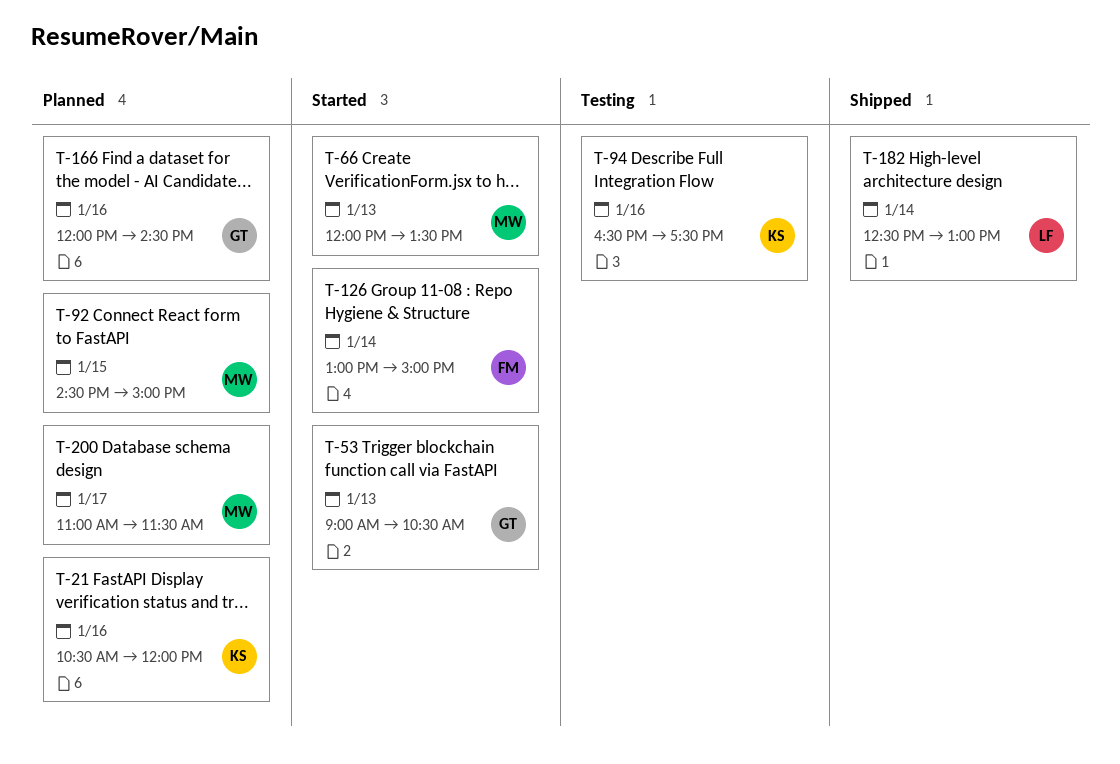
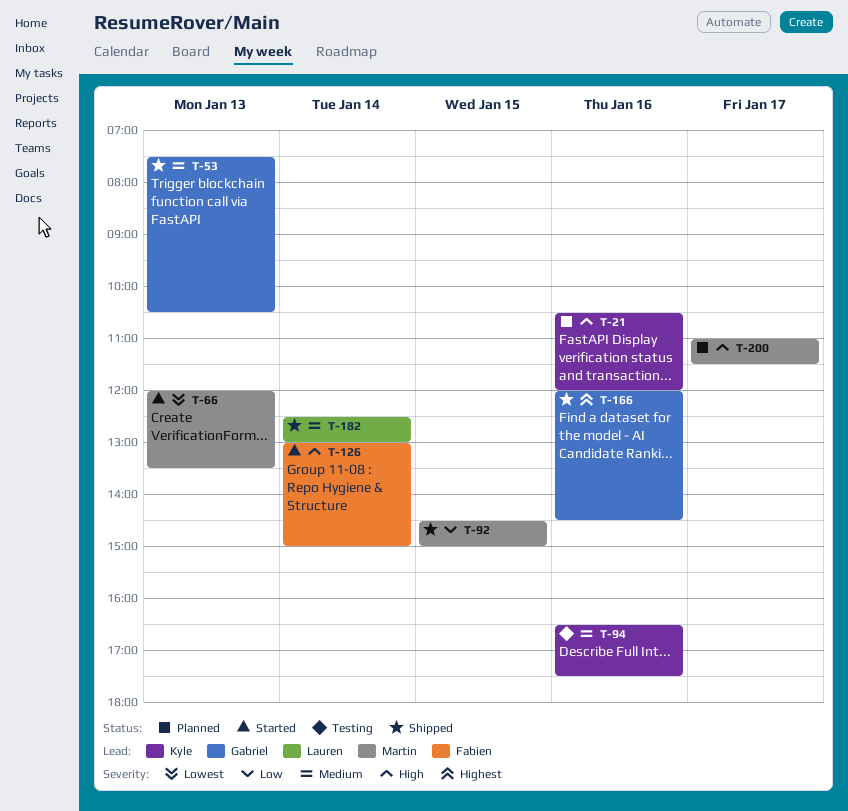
T-53, status: Started -> Shipped
T-53, begins: 09:00 -> 07:30
T-92, status: Planned -> Shipped
T-166, status: Planned -> Shipped

